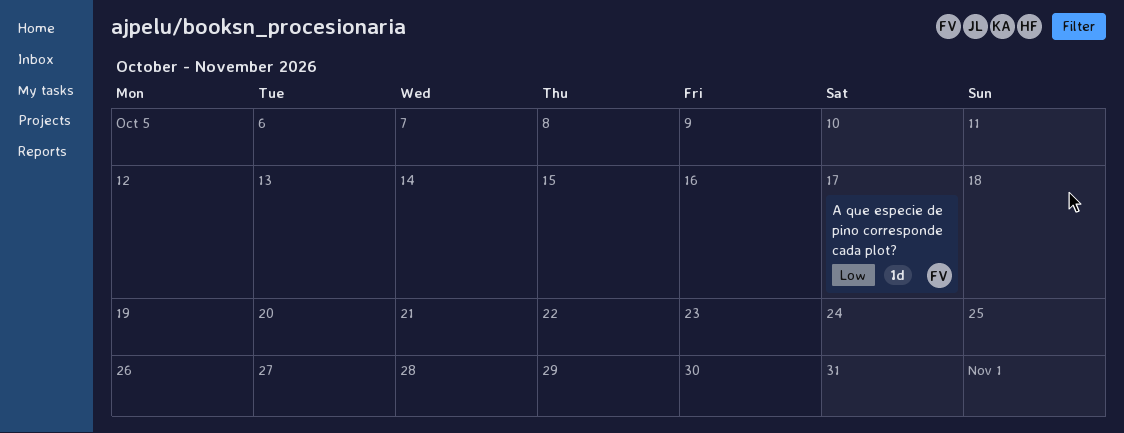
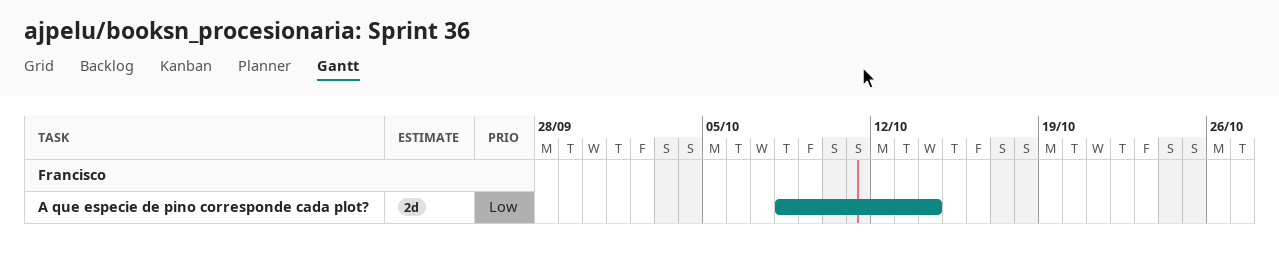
A que especie de pino corresponde cada plot?, estimate: 1d -> 2d
A que especie de pino corresponde cada plot?, due: Oct 17 -> Oct 14

